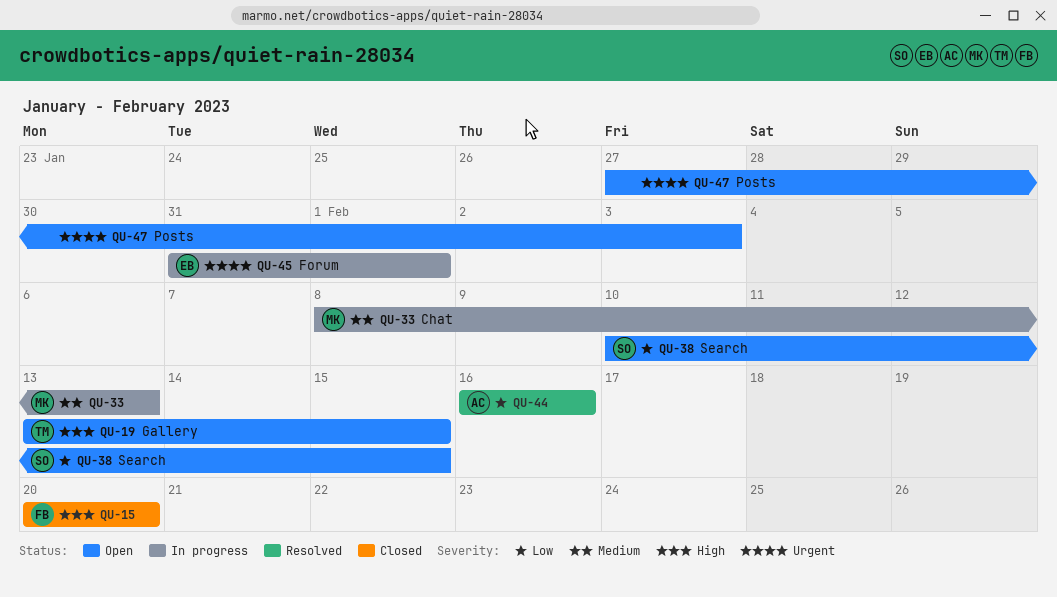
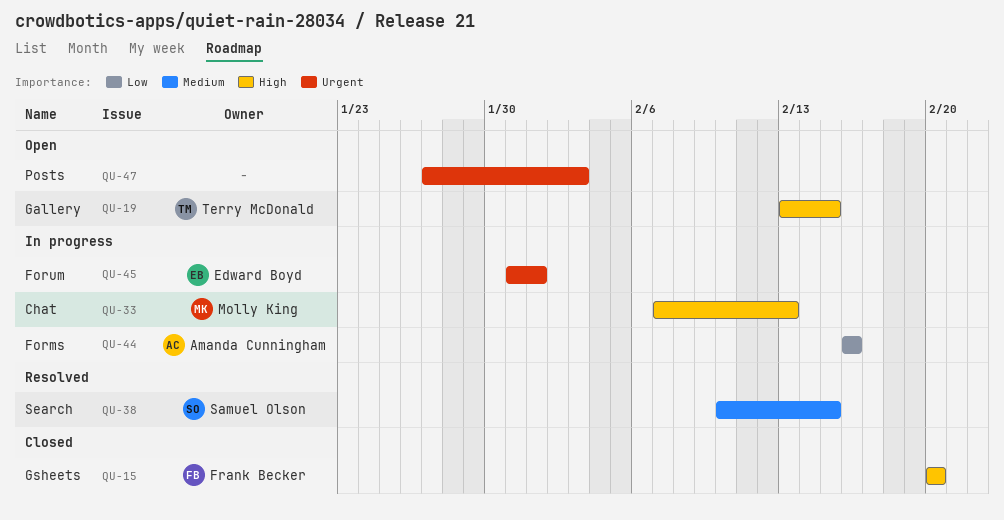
QU-33, priority: Medium -> High
QU-33, start: Feb 8 -> Feb 7
QU-38, status: Open -> Resolved
QU-38, priority: Low -> Medium
QU-44, status: Resolved -> In progress

